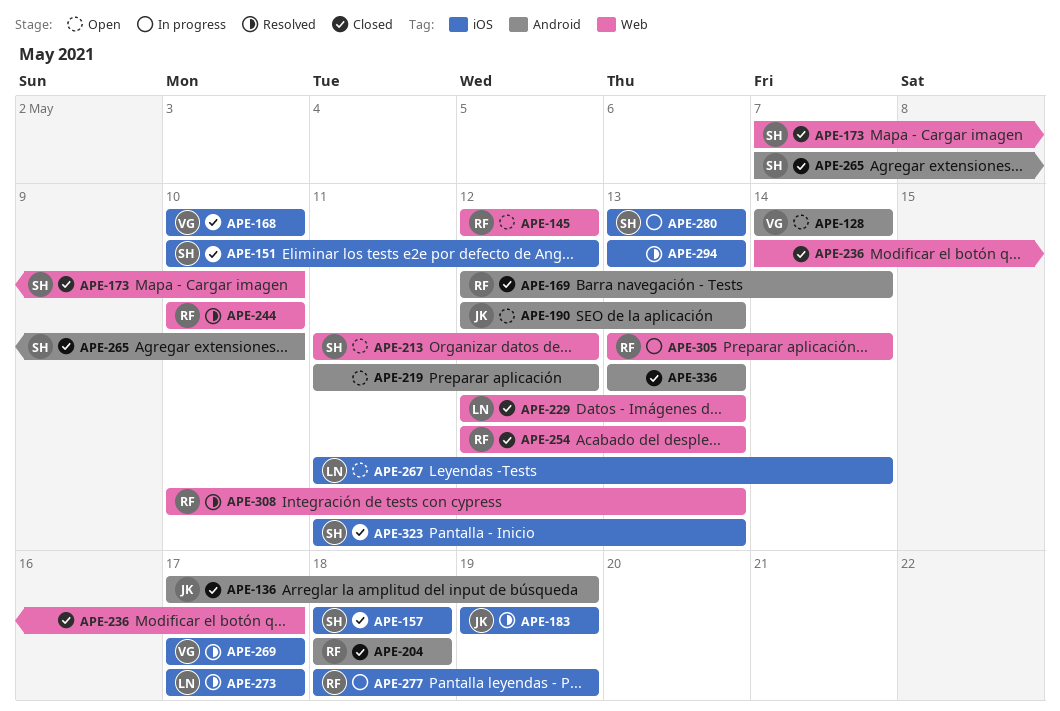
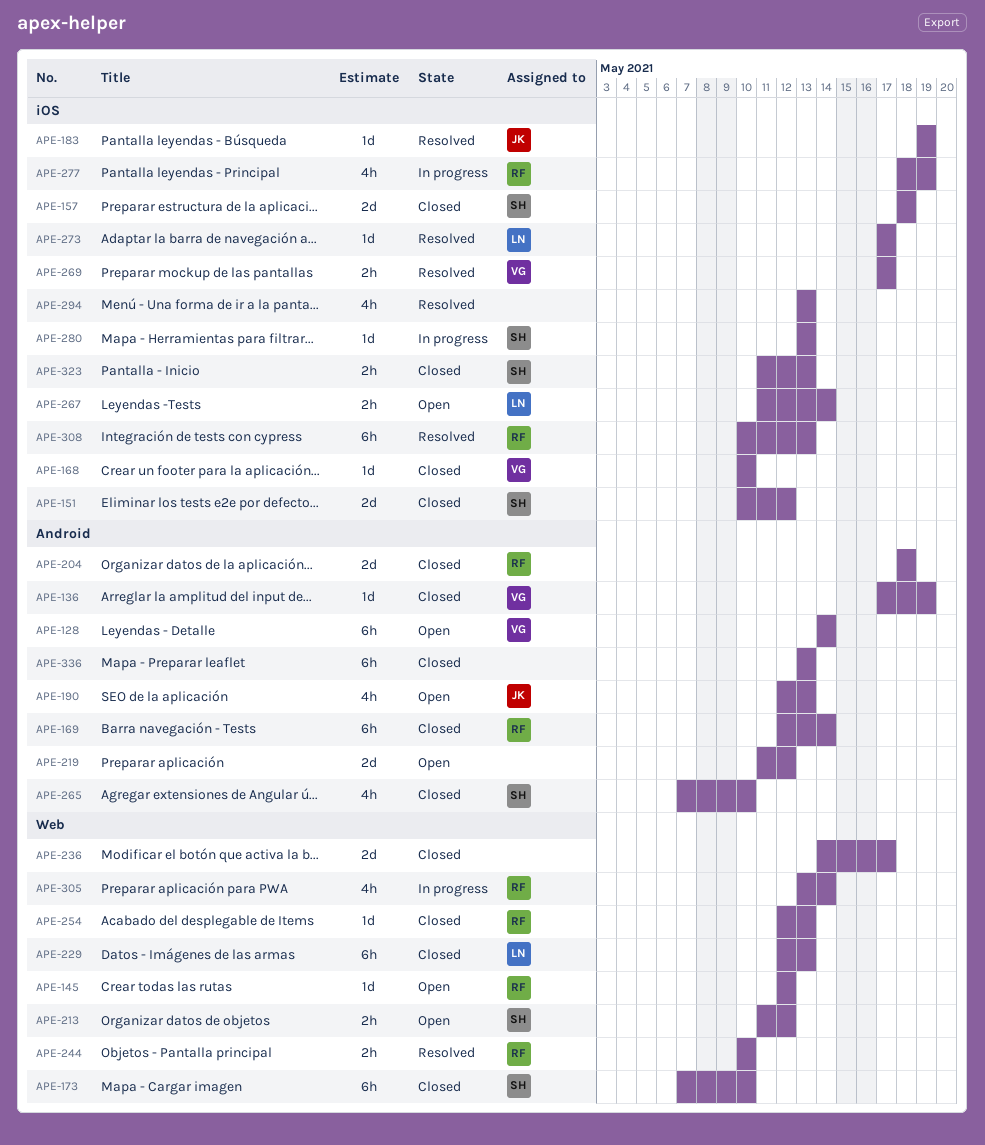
APE-136, owner: JK -> VG
APE-308, label: Web -> iOS

